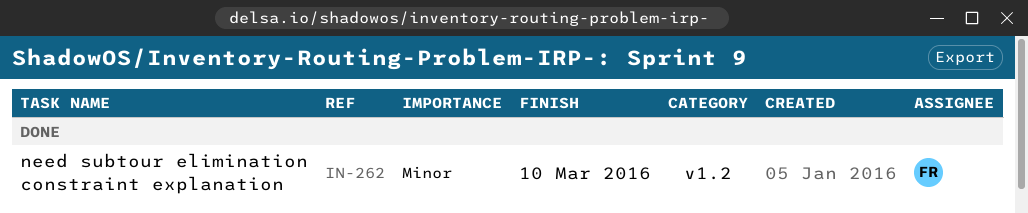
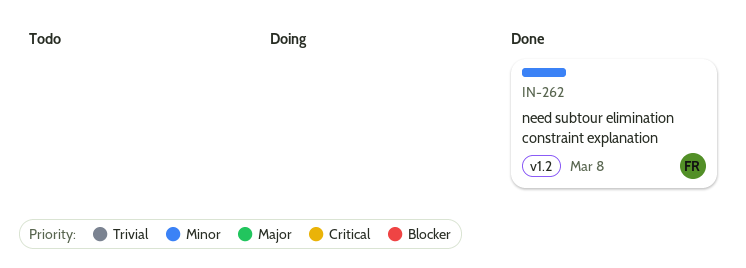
IN-262, due: Mar 10 -> Mar 8

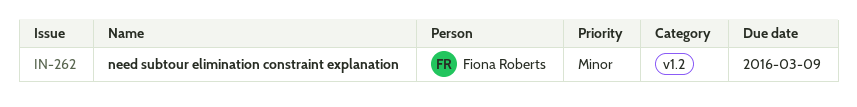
IN-262, due: Mar 8 -> Mar 9

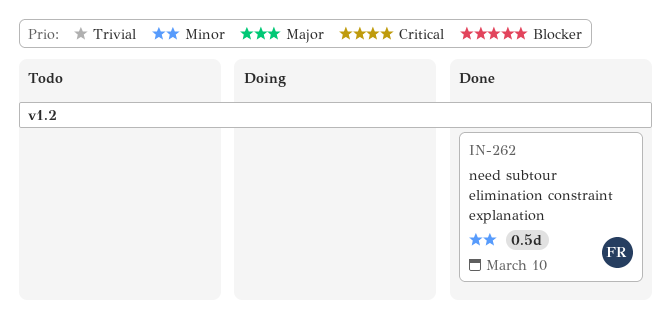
IN-262, due: Mar 9 -> Mar 10

